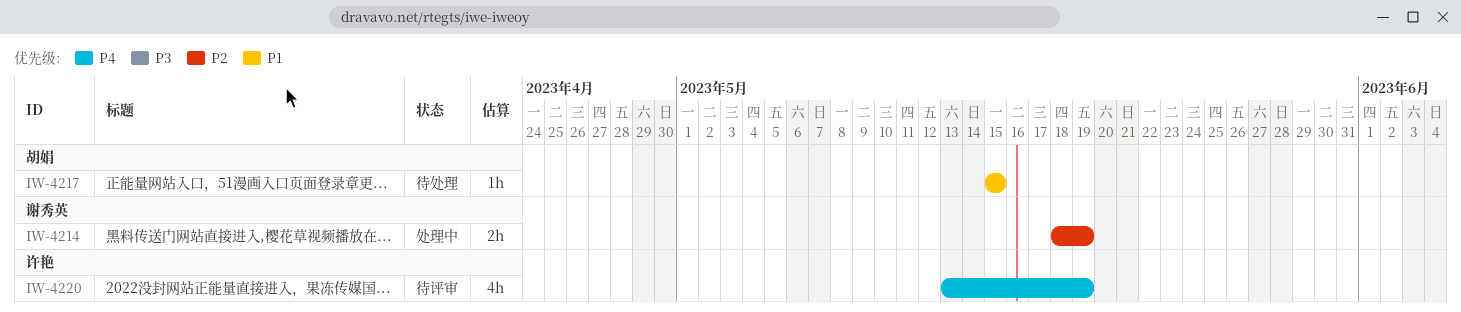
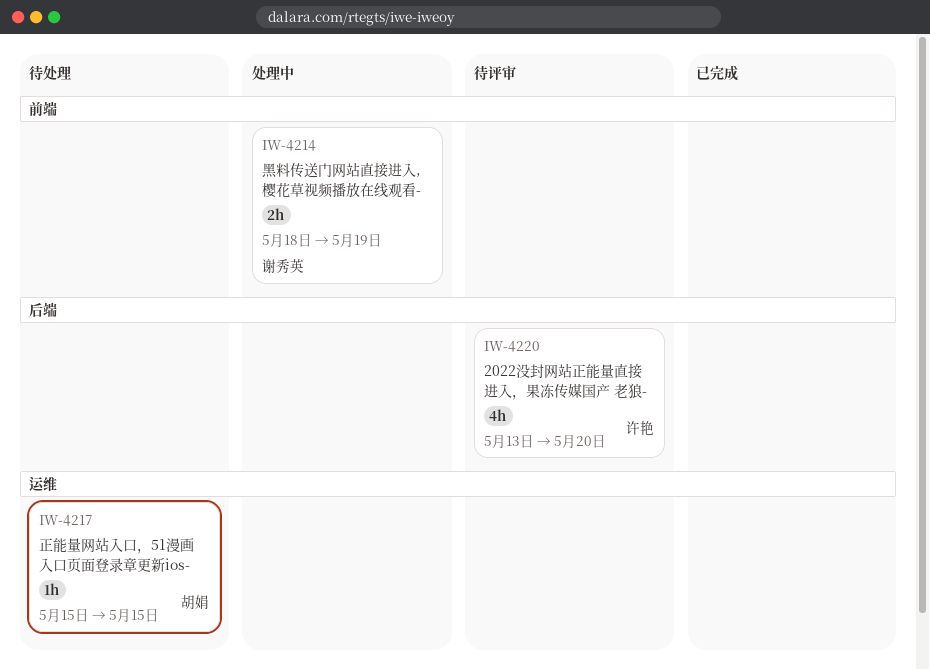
IW-4220, due: May 19 -> May 20

